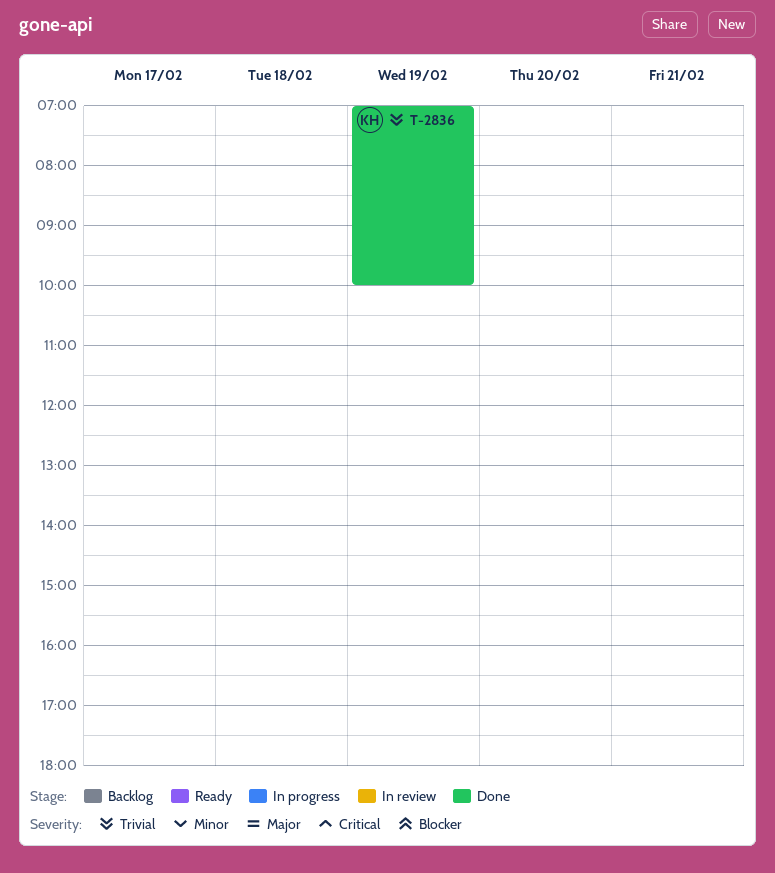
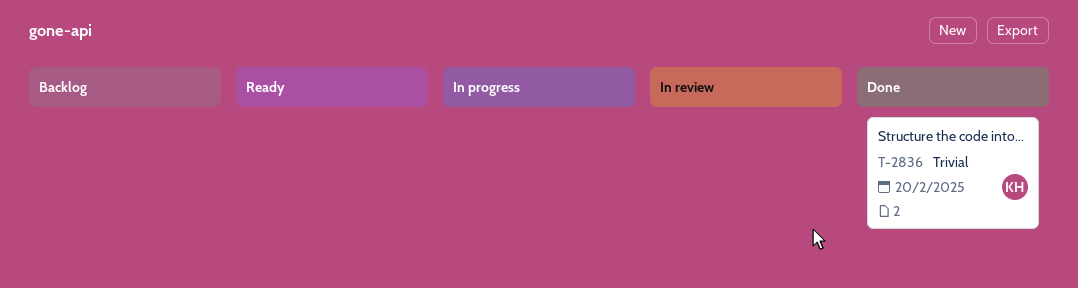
T-2836, day: Feb 19 -> Feb 20

